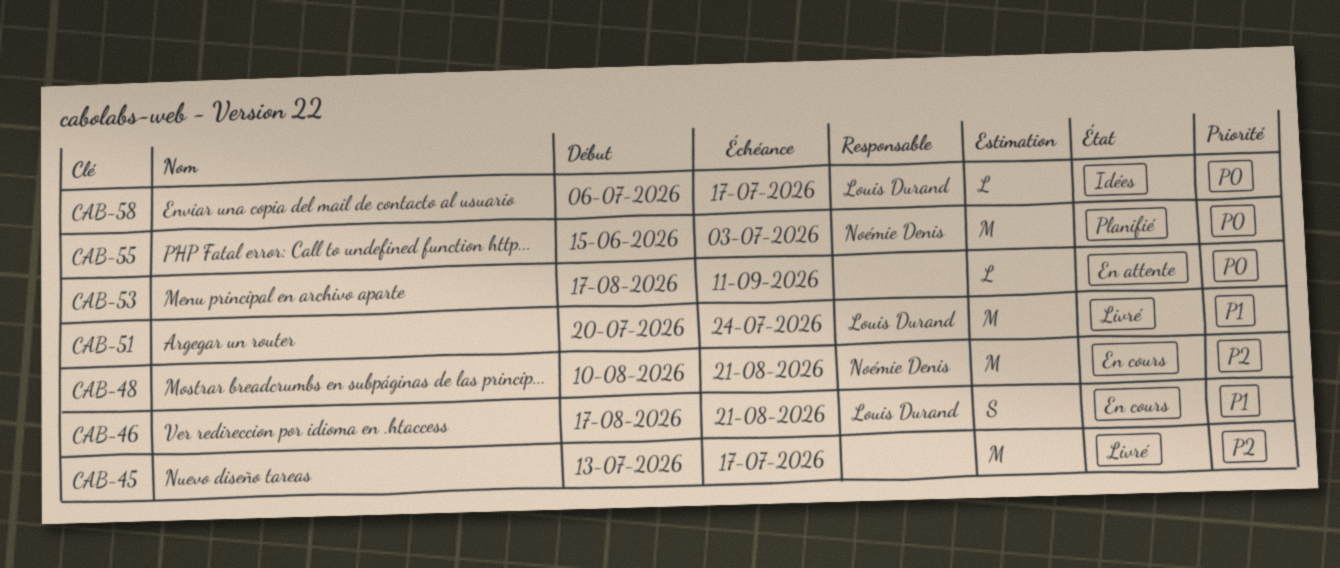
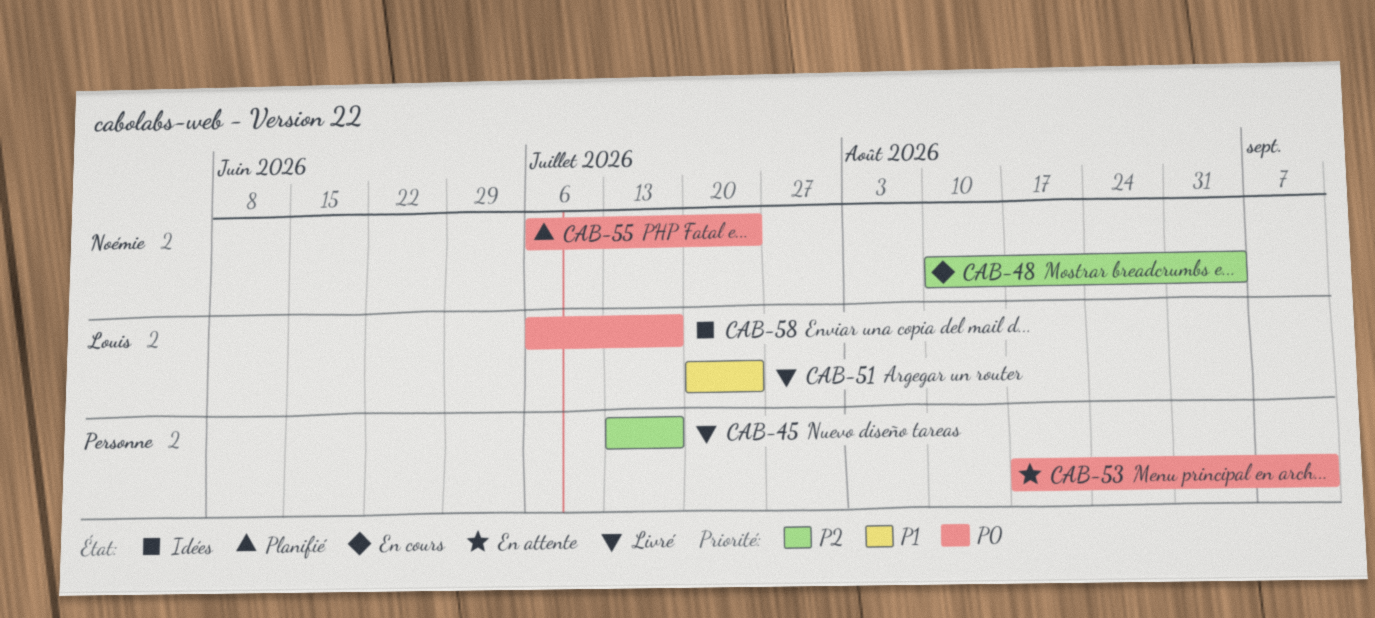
CAB-46: present -> none
CAB-48, due: Aug 21 -> Sep 4
CAB-55, start: Jun 15 -> Jul 6
CAB-55, due: Jul 3 -> Jul 24

